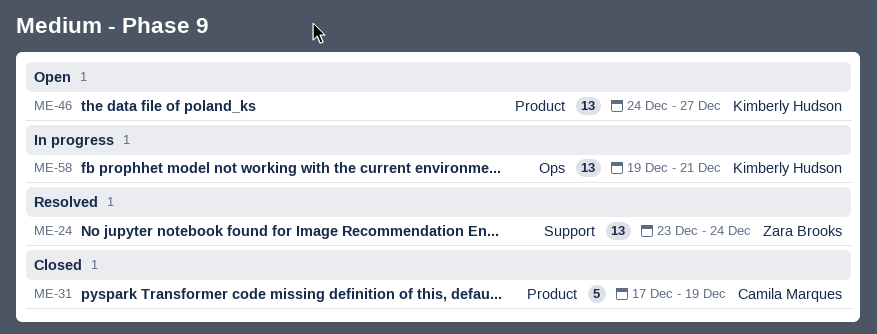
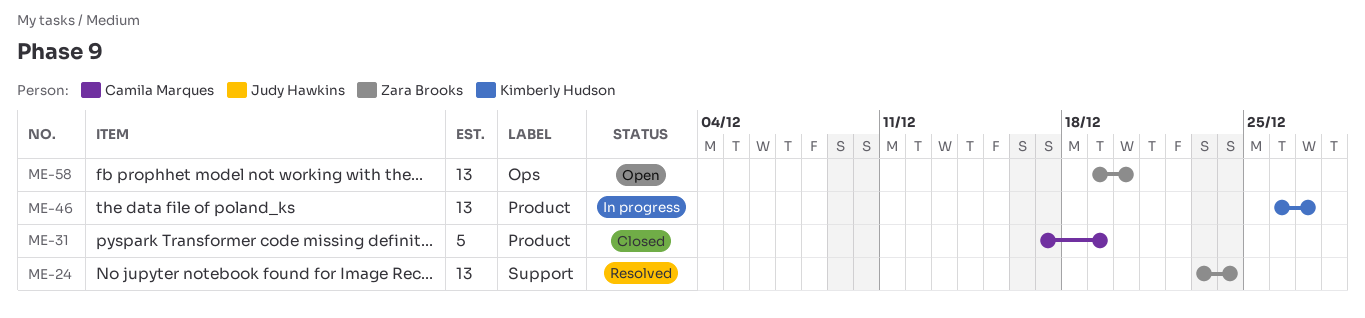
ME-46, status: Open -> In progress
ME-46, start: Dec 24 -> Dec 26
ME-58, status: In progress -> Open
ME-58, owner: Kimberly Hudson -> Zara Brooks
ME-58, due: Dec 21 -> Dec 20

